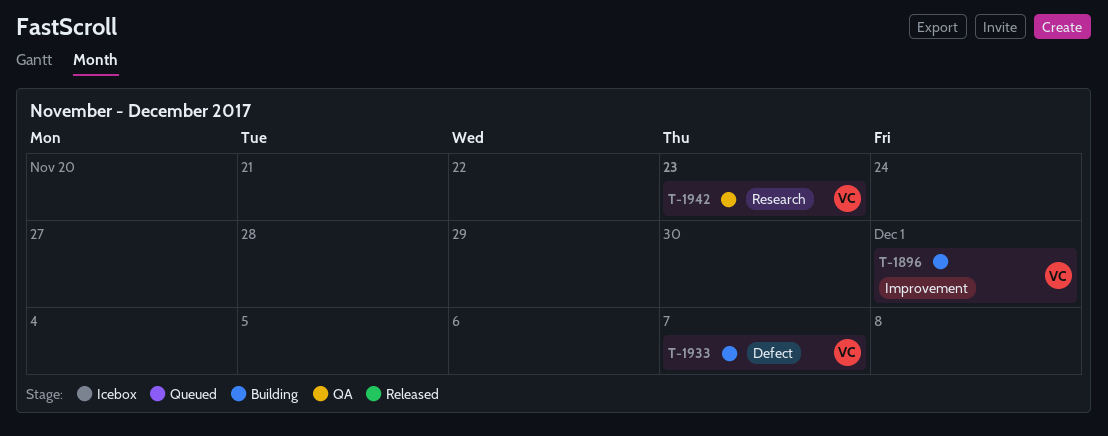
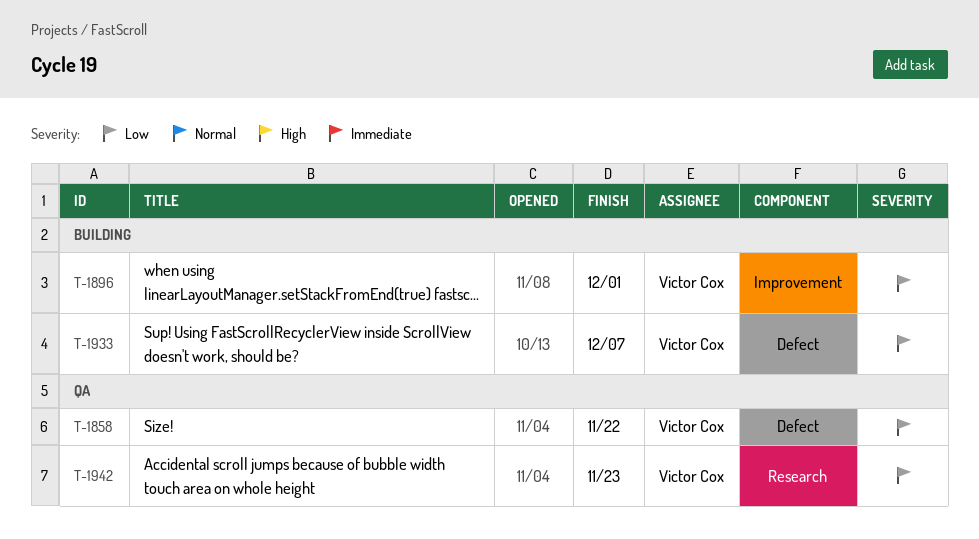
T-1858: none -> present

